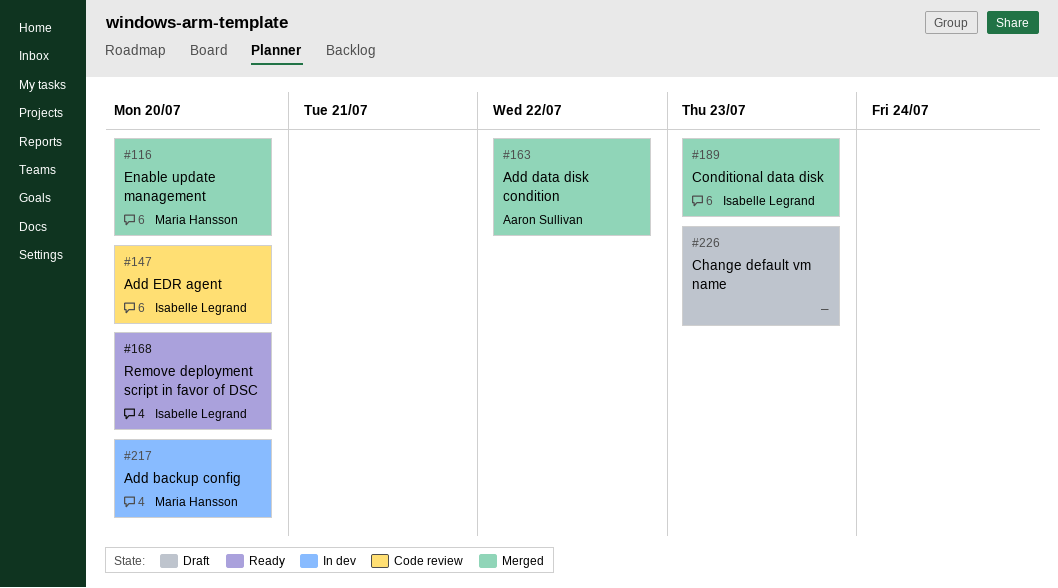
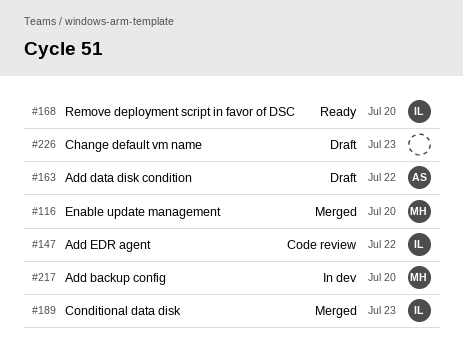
#147, due: Jul 20 -> Jul 22
#163, status: Merged -> Draft

